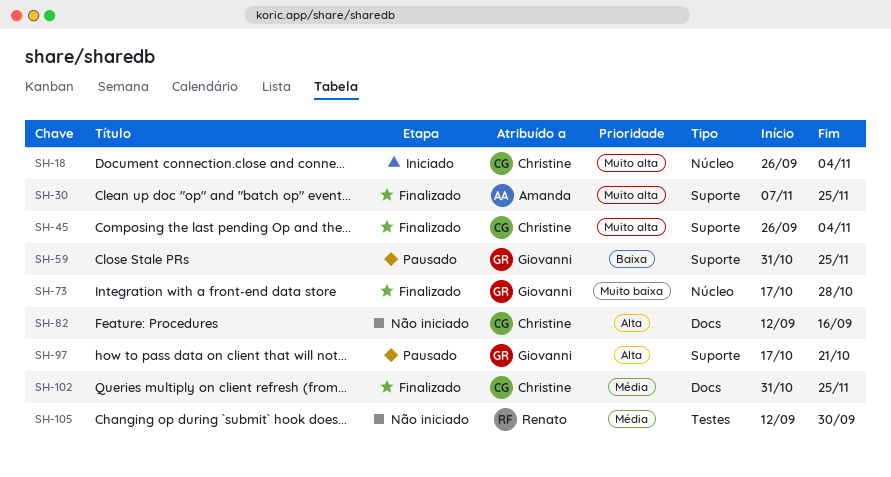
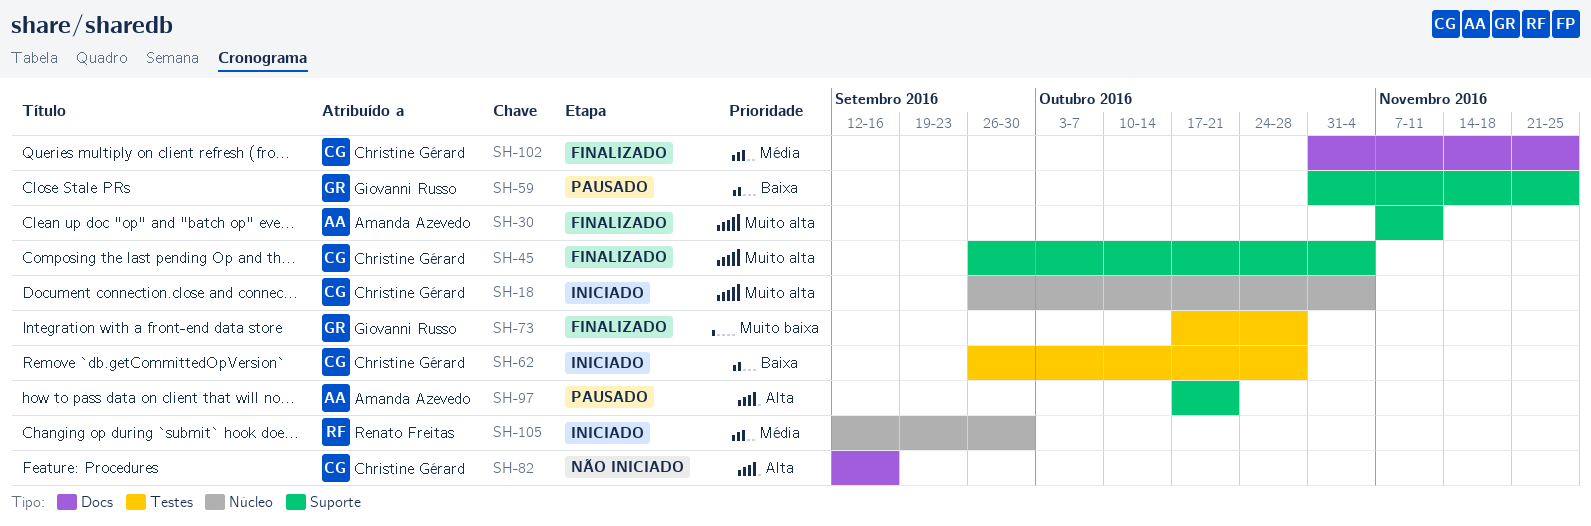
SH-30, due: Nov 25 -> Nov 11
SH-62: none -> present
SH-73, label: Núcleo -> Testes
SH-97, owner: Giovanni Russo -> Amanda Azevedo
SH-105, status: Não iniciado -> Iniciado
SH-105, label: Testes -> Núcleo

